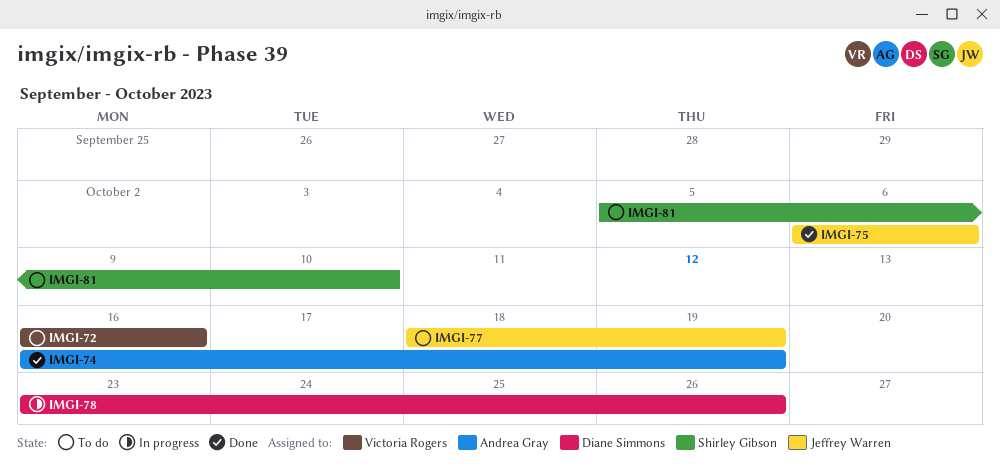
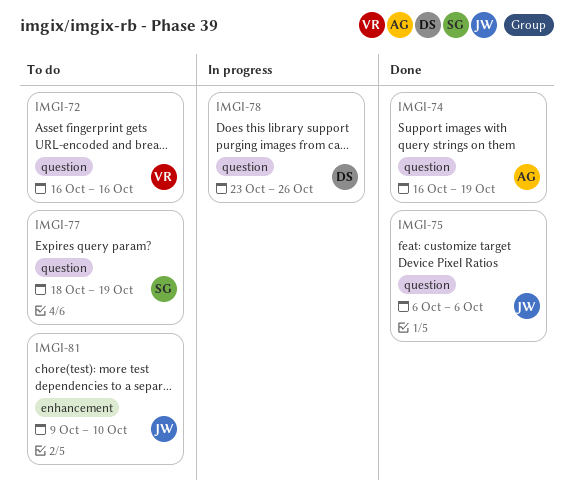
IMGI-77, owner: Jeffrey Warren -> Shirley Gibson
IMGI-81, owner: Shirley Gibson -> Jeffrey Warren
IMGI-81, start: Oct 5 -> Oct 9

